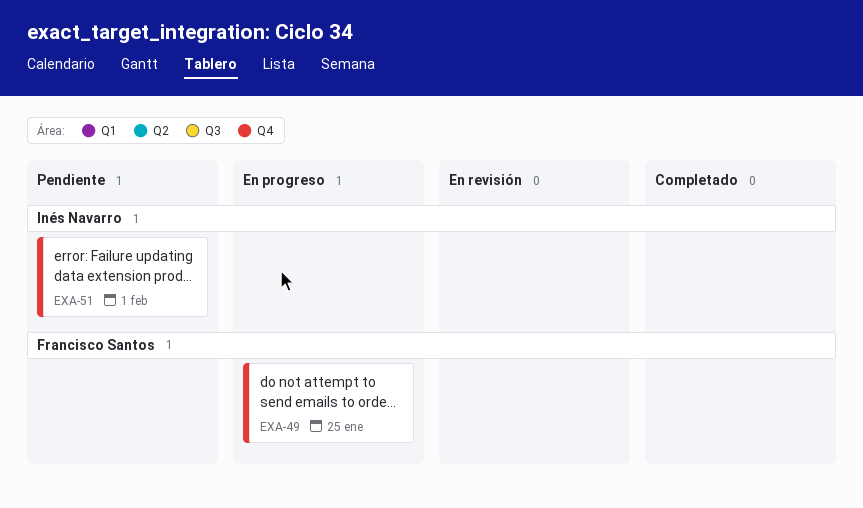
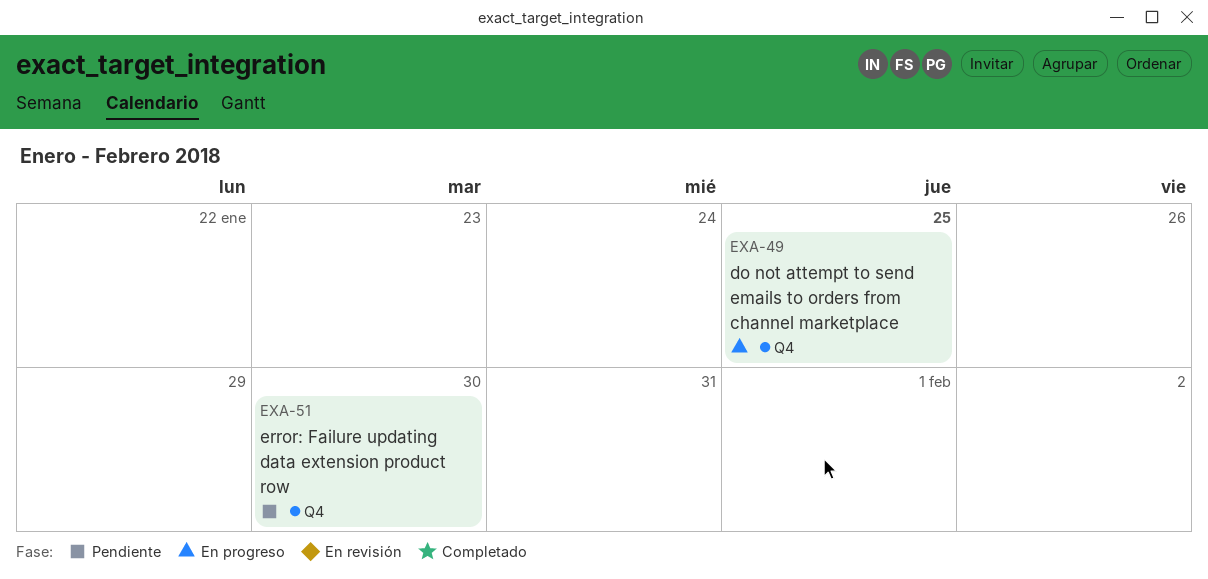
EXA-51, due: Feb 1 -> Jan 30

